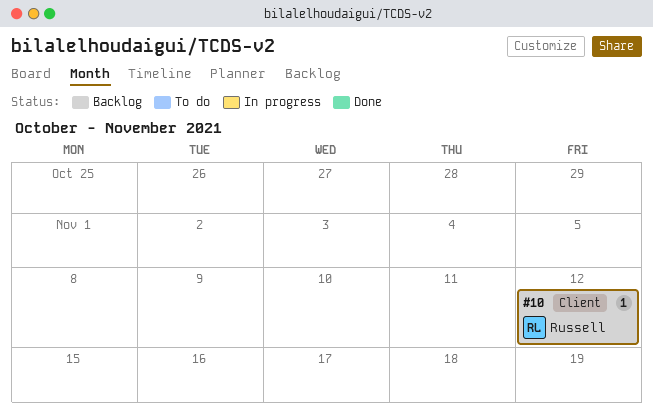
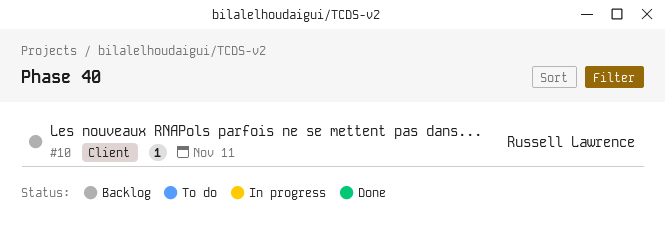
#10, due: Nov 12 -> Nov 11

